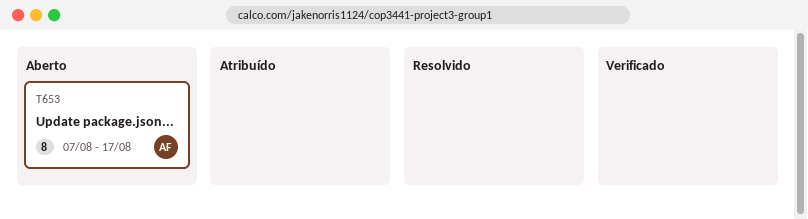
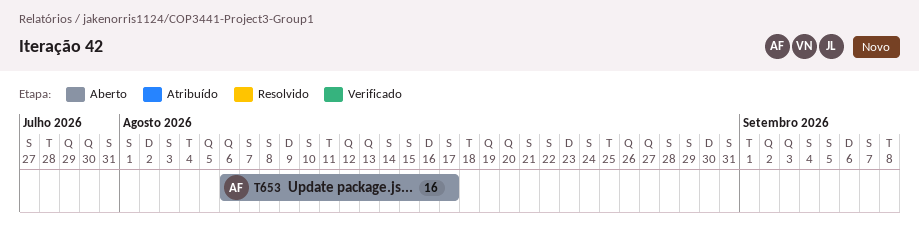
T653, estimate: 8 -> 16
T653, start: Aug 7 -> Aug 6

